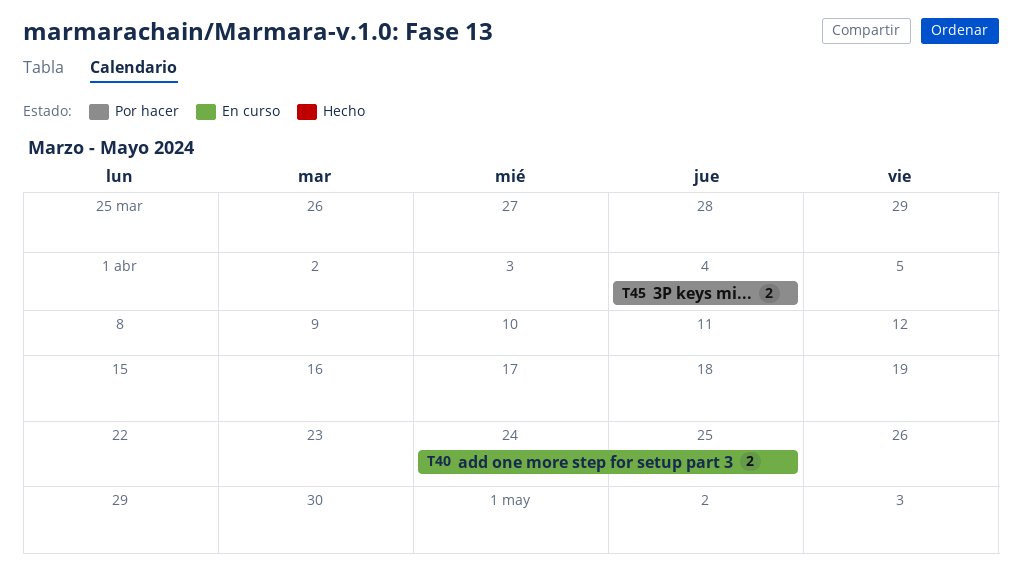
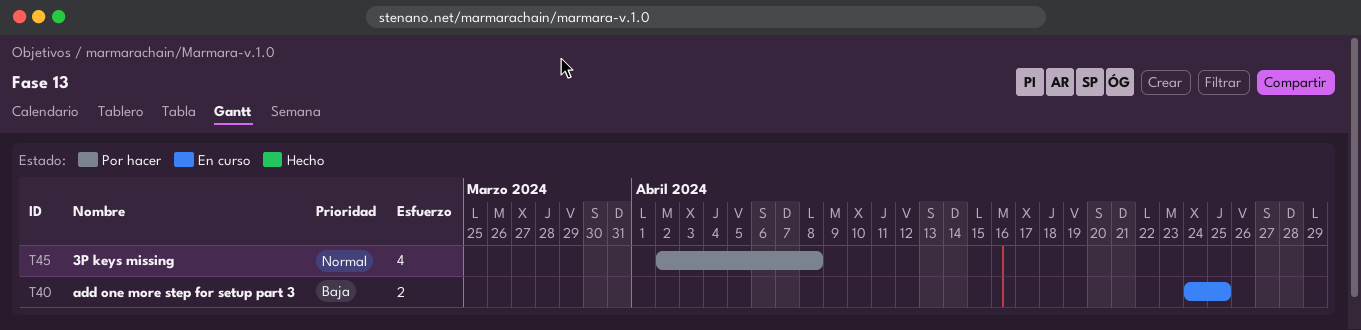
T45, estimate: 2 -> 4
T45, start: Apr 4 -> Apr 2
T45, due: Apr 4 -> Apr 8

